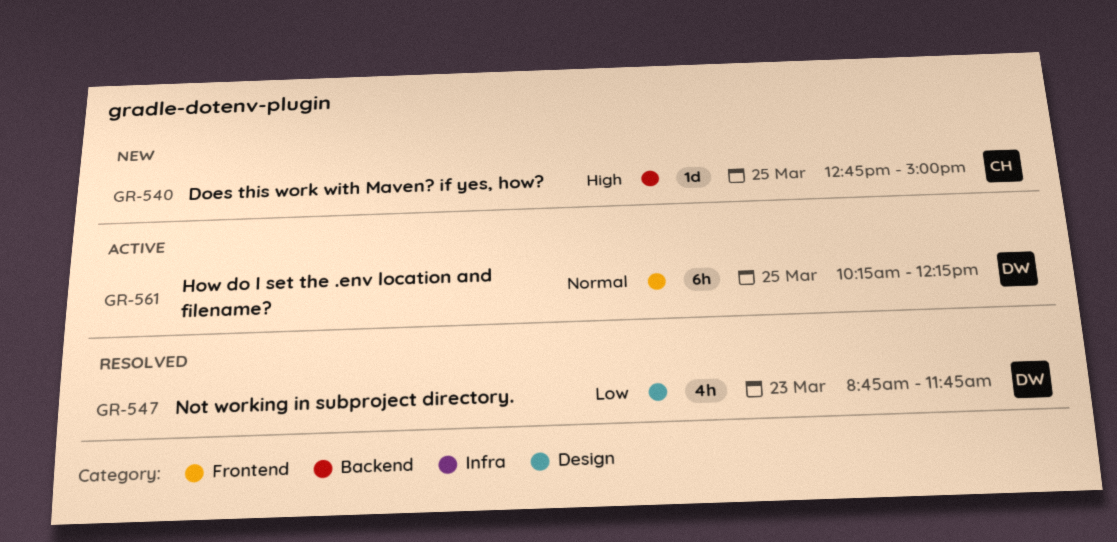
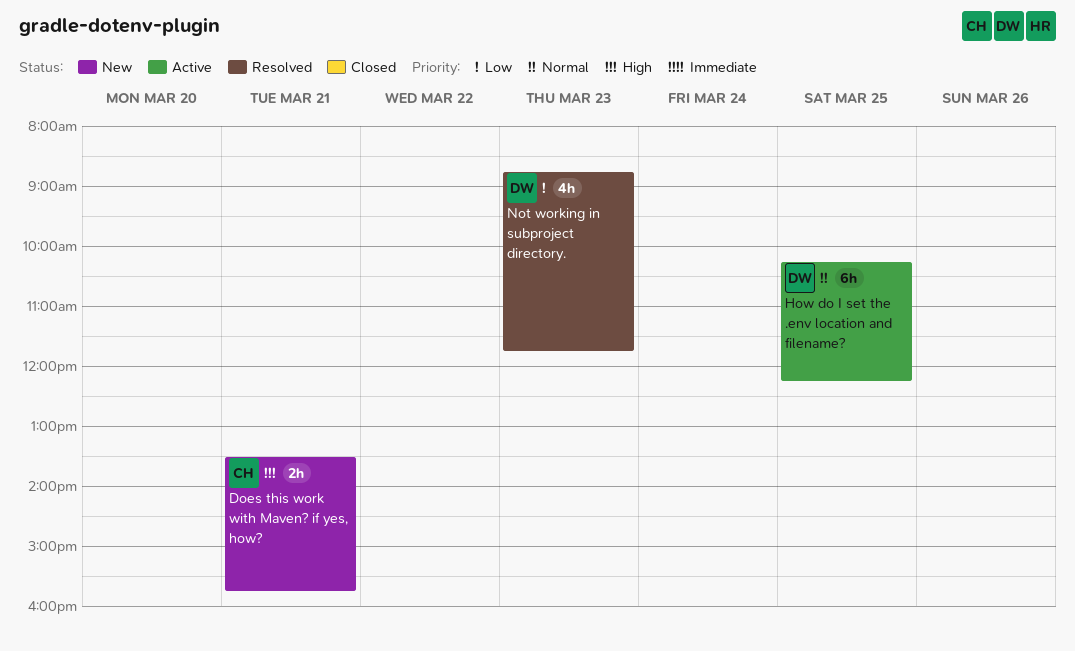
Does this work with Maven? if yes, how?, estimate: 1d -> 2h
Does this work with Maven? if yes, how?, day: Mar 25 -> Mar 21
Does this work with Maven? if yes, how?, begins: 12:45 -> 13:30
Does this work with Maven? if yes, how?, ends: 15:00 -> 15:45

